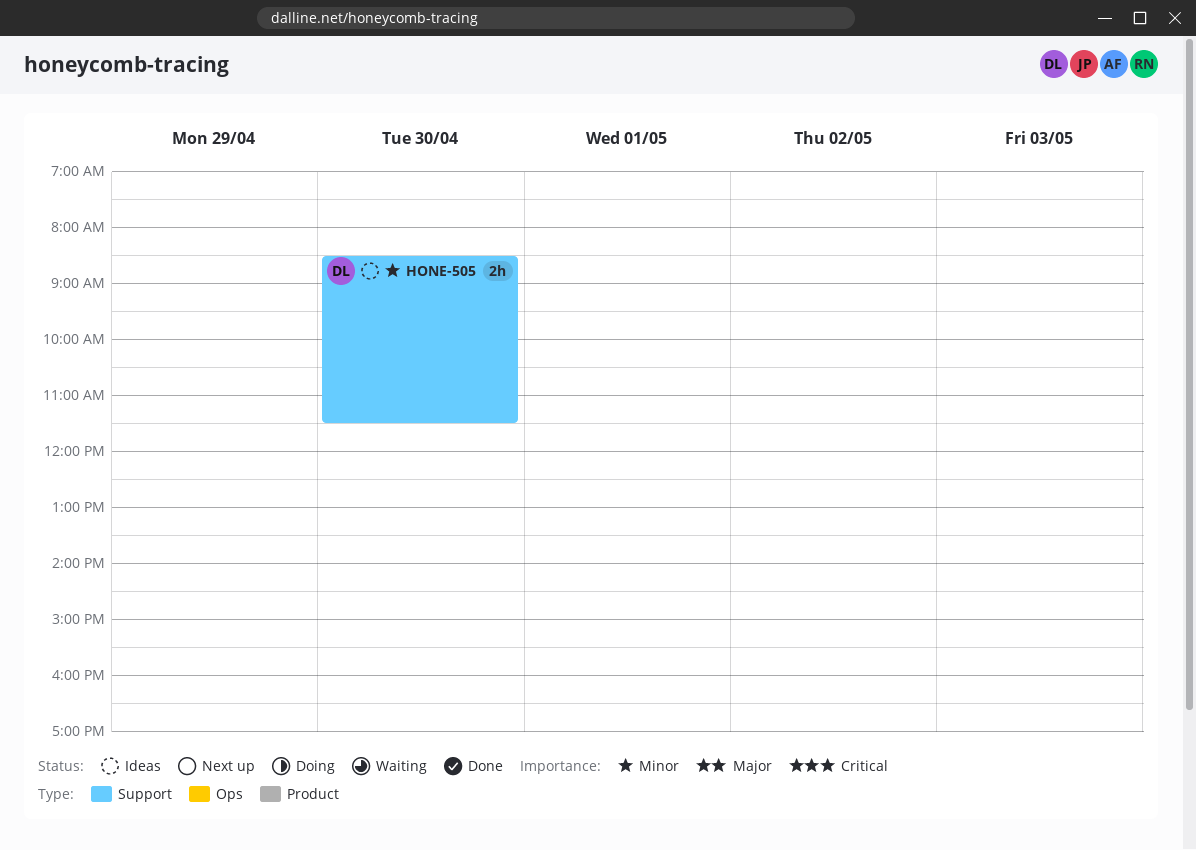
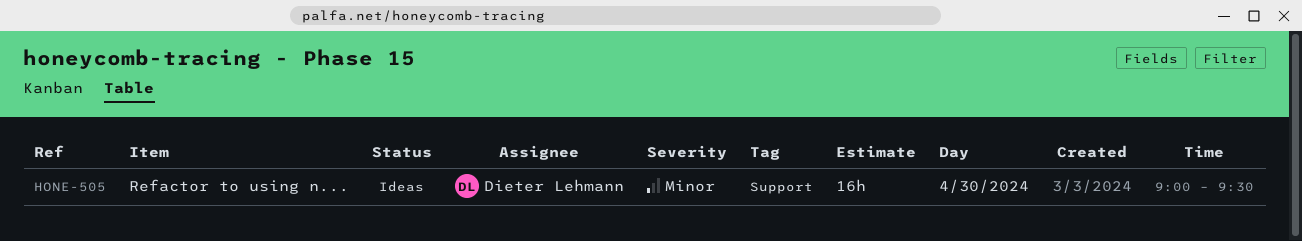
HONE-505, estimate: 2h -> 16h
HONE-505, begins: 08:30 -> 09:00
HONE-505, ends: 11:30 -> 09:30

